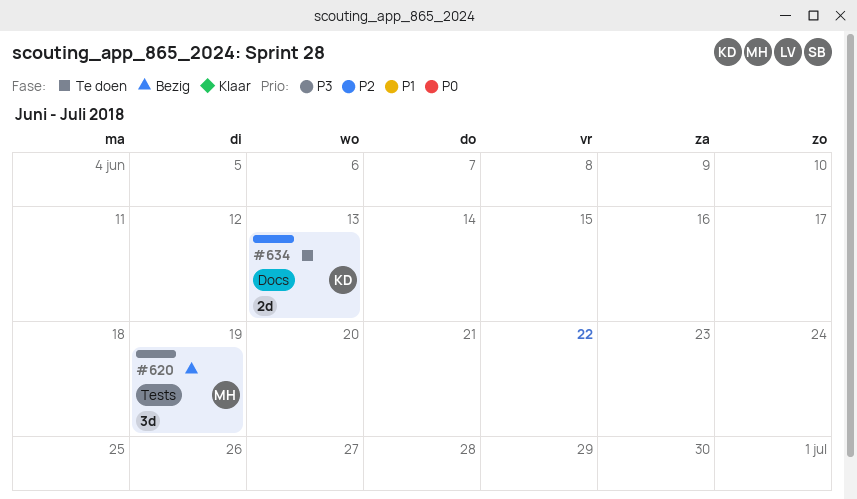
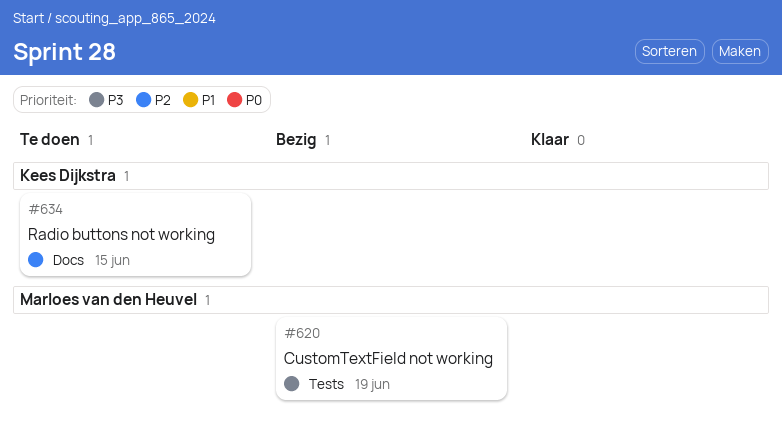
#634, due: Jun 13 -> Jun 15

